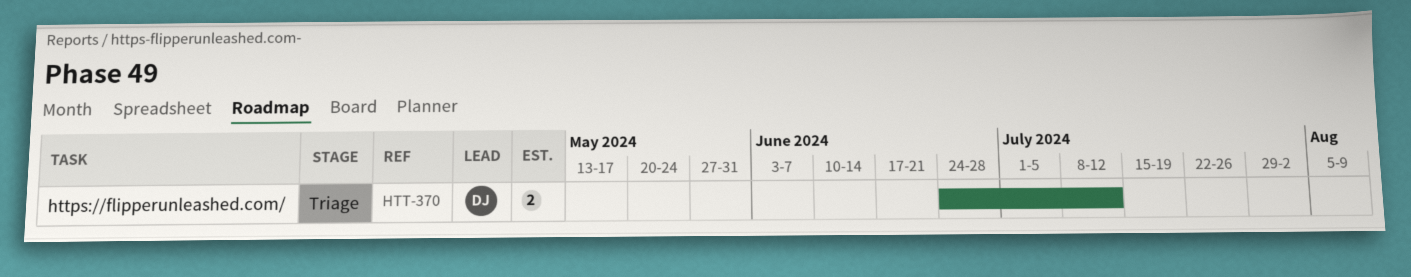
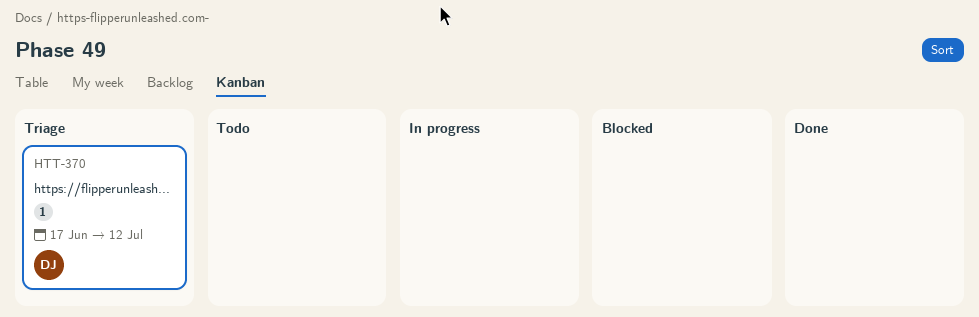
HTT-370, estimate: 2 -> 1
HTT-370, start: Jun 24 -> Jun 17

